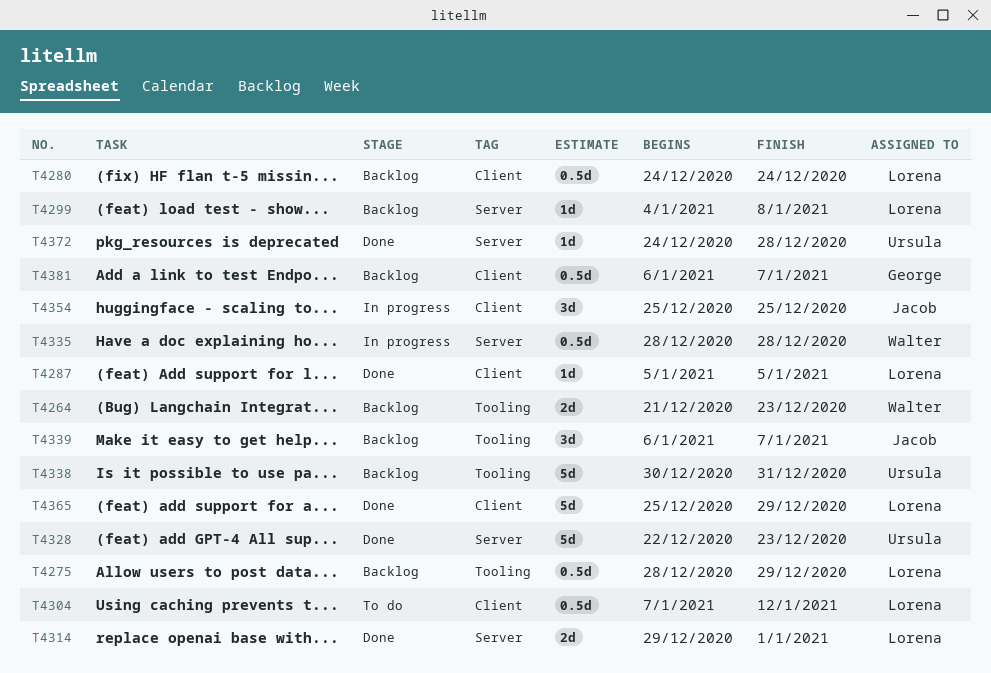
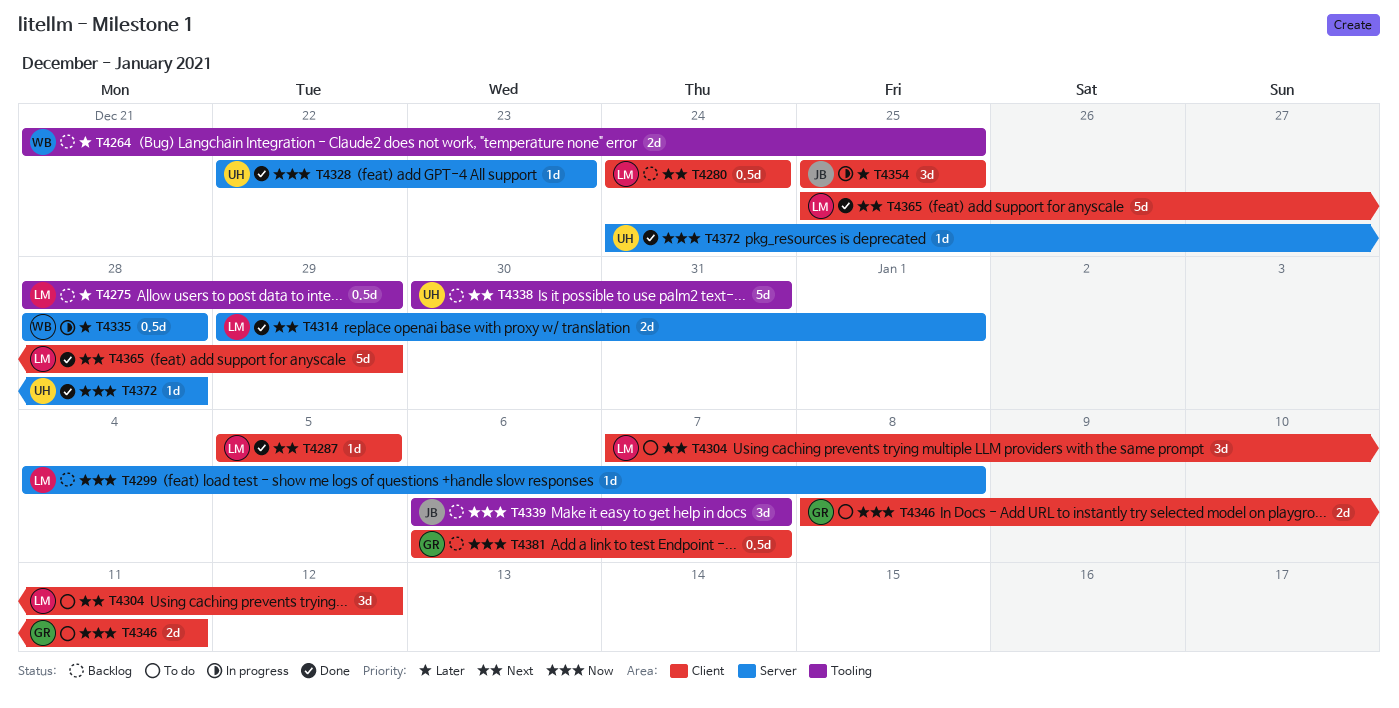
T4264, due: Dec 23 -> Dec 25
T4304, estimate: 0.5d -> 3d
T4328, estimate: 5d -> 1d
T4346: none -> present

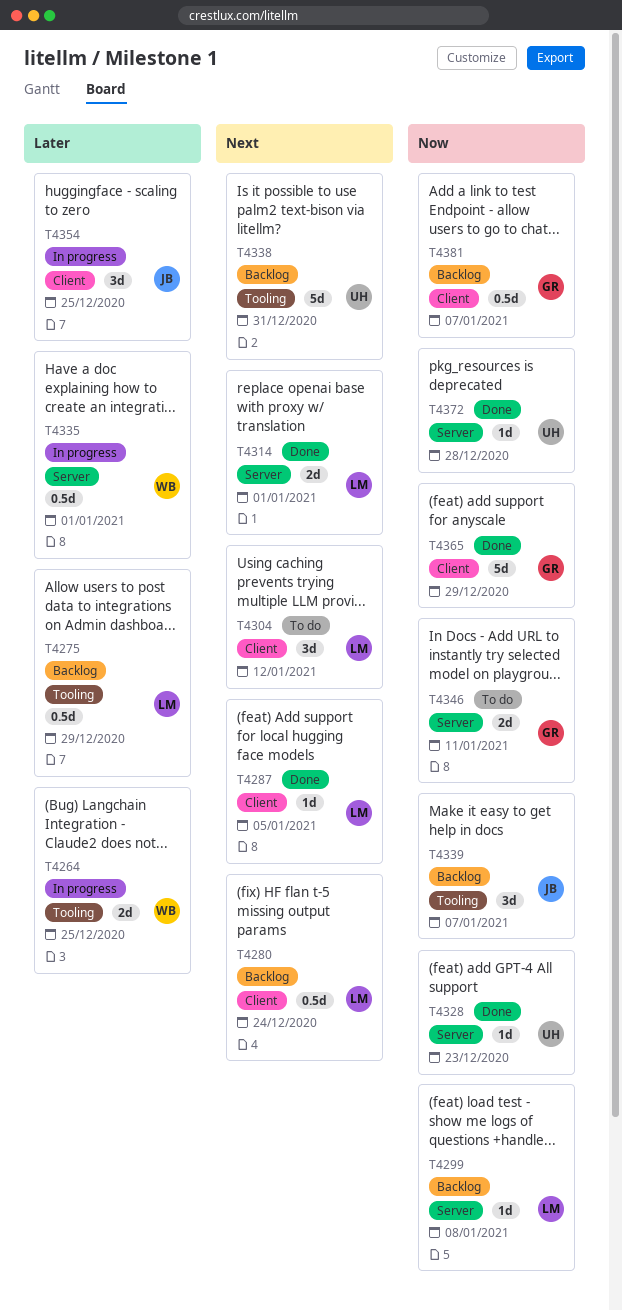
T4264, status: Backlog -> In progress
T4335, due: Dec 28 -> Jan 1
T4346, label: Client -> Server
T4365, owner: LM -> GR
T4365, priority: Next -> Now

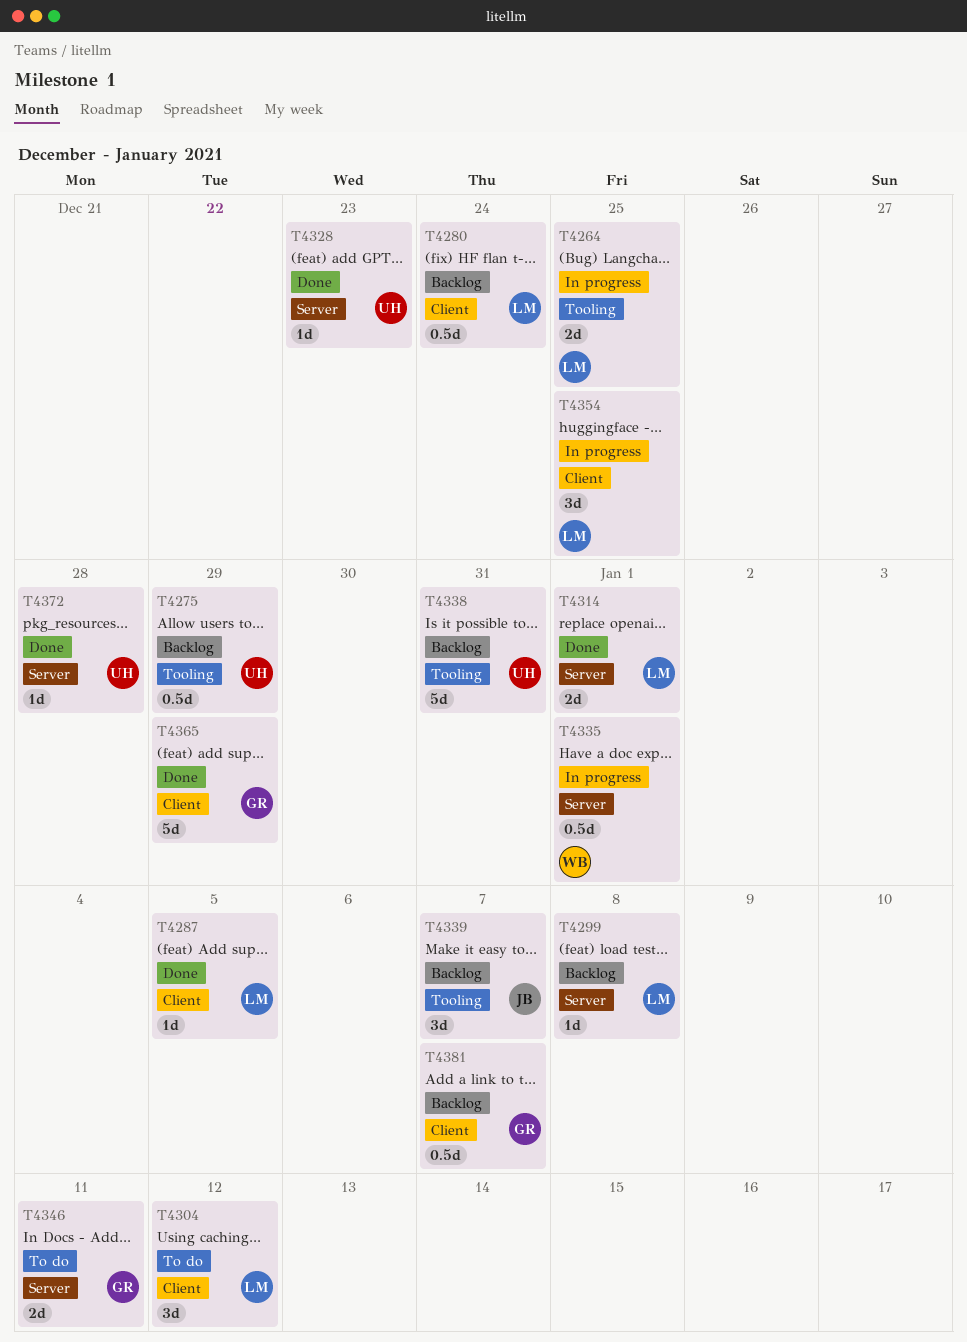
T4264, owner: WB -> LM
T4275, owner: LM -> UH
T4354, owner: JB -> LM

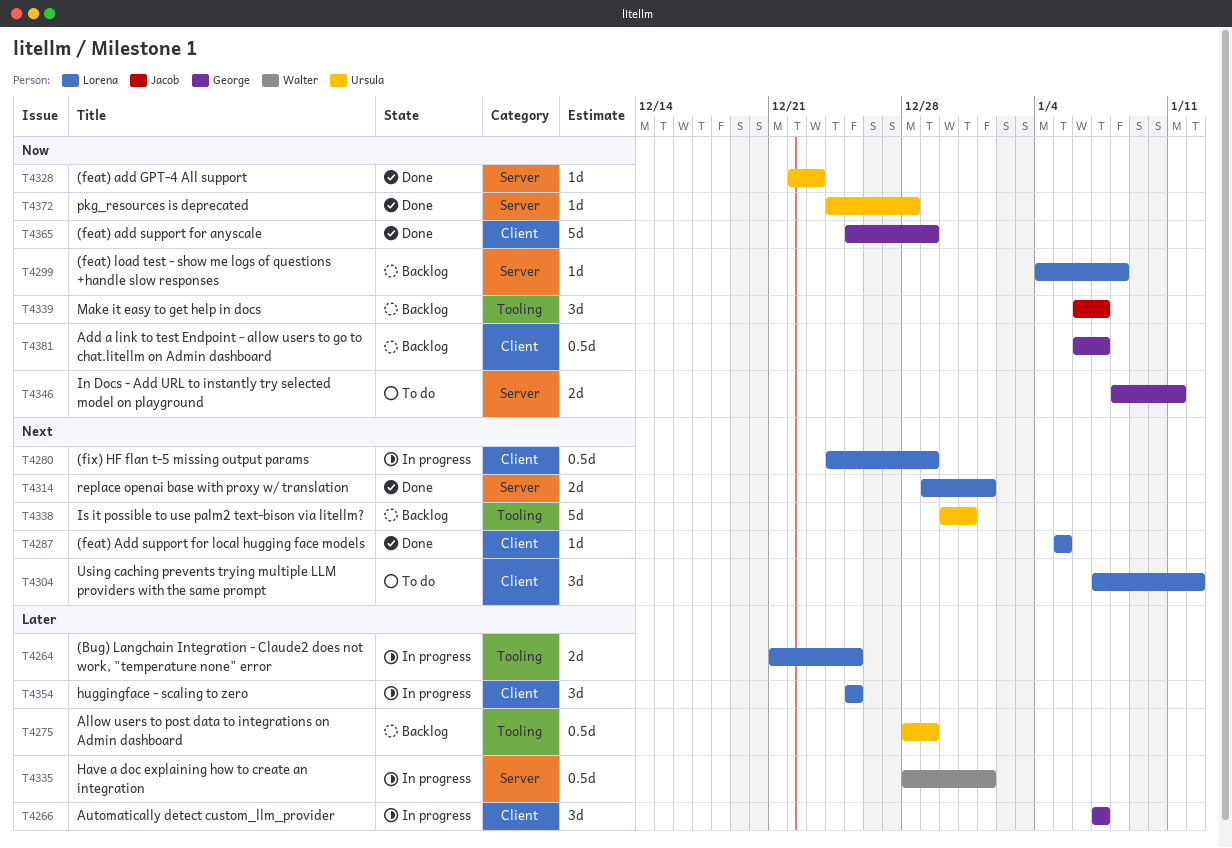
T4266: none -> present
T4280, status: Backlog -> In progress
T4280, due: Dec 24 -> Dec 29

